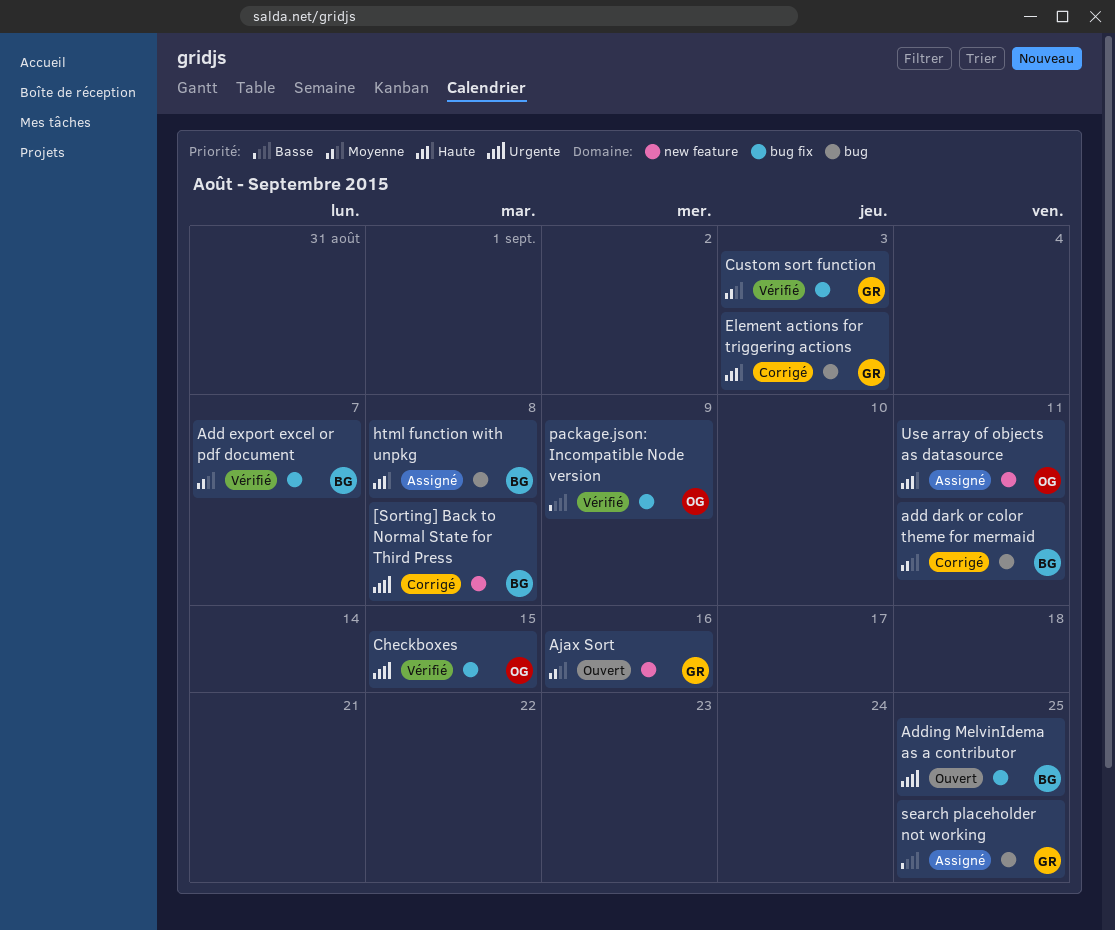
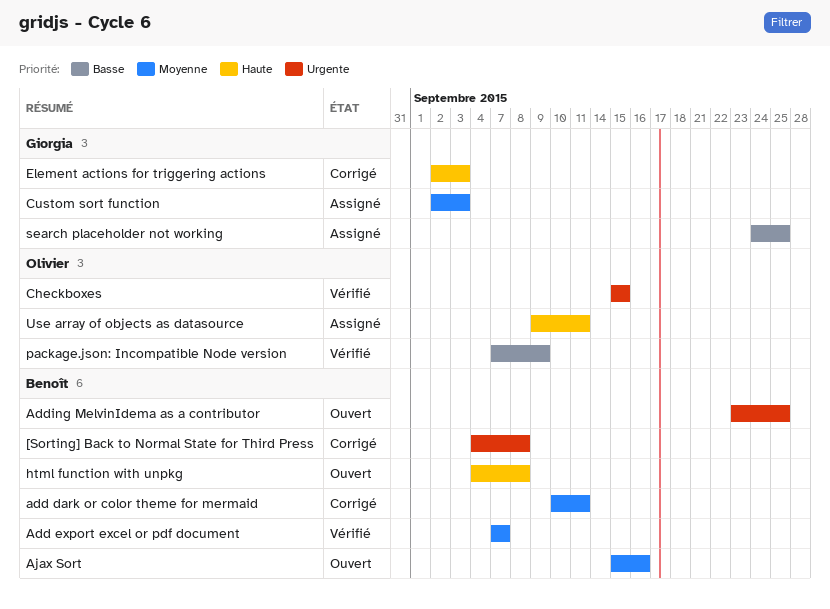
Ajax Sort, owner: Giorgia -> Benoît
Custom sort function, status: Vérifié -> Assigné
html function with unpkg, status: Assigné -> Ouvert

